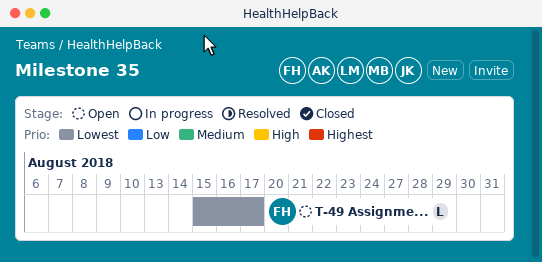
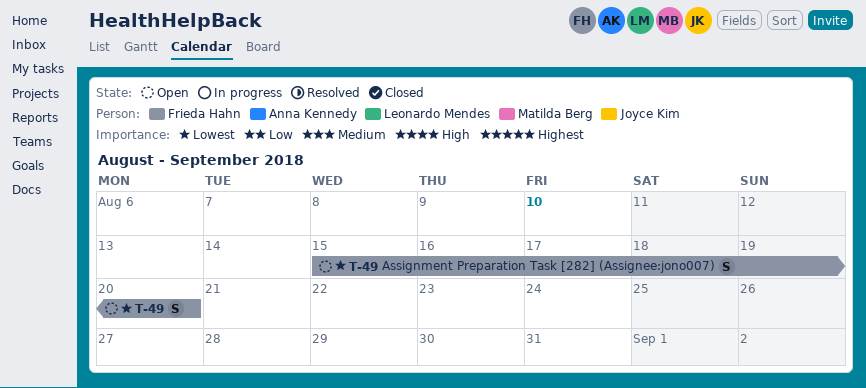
T-49, estimate: L -> S
T-49, due: Aug 17 -> Aug 20

